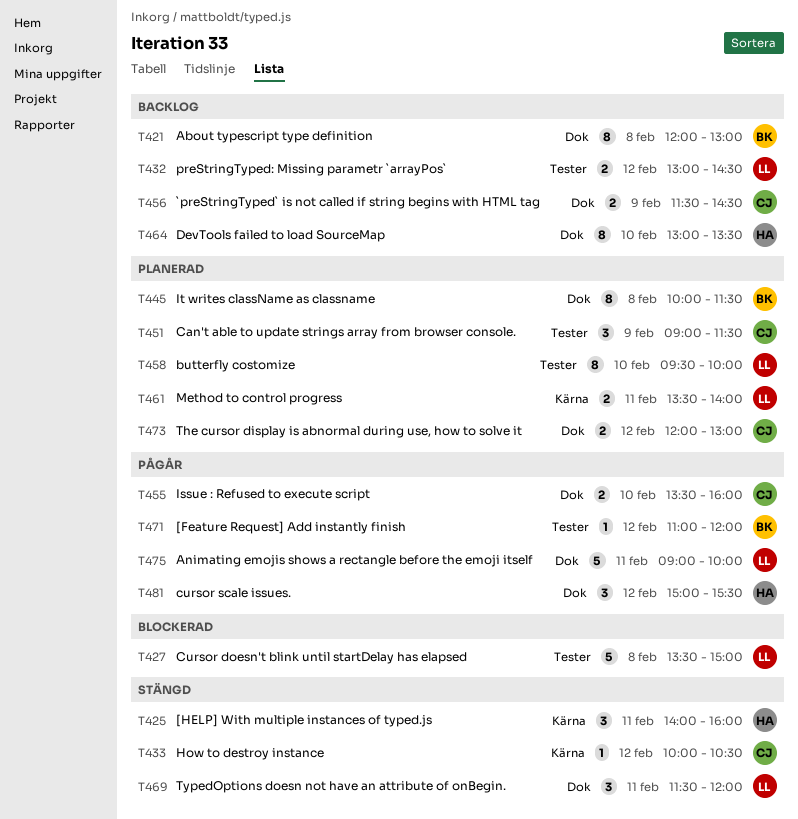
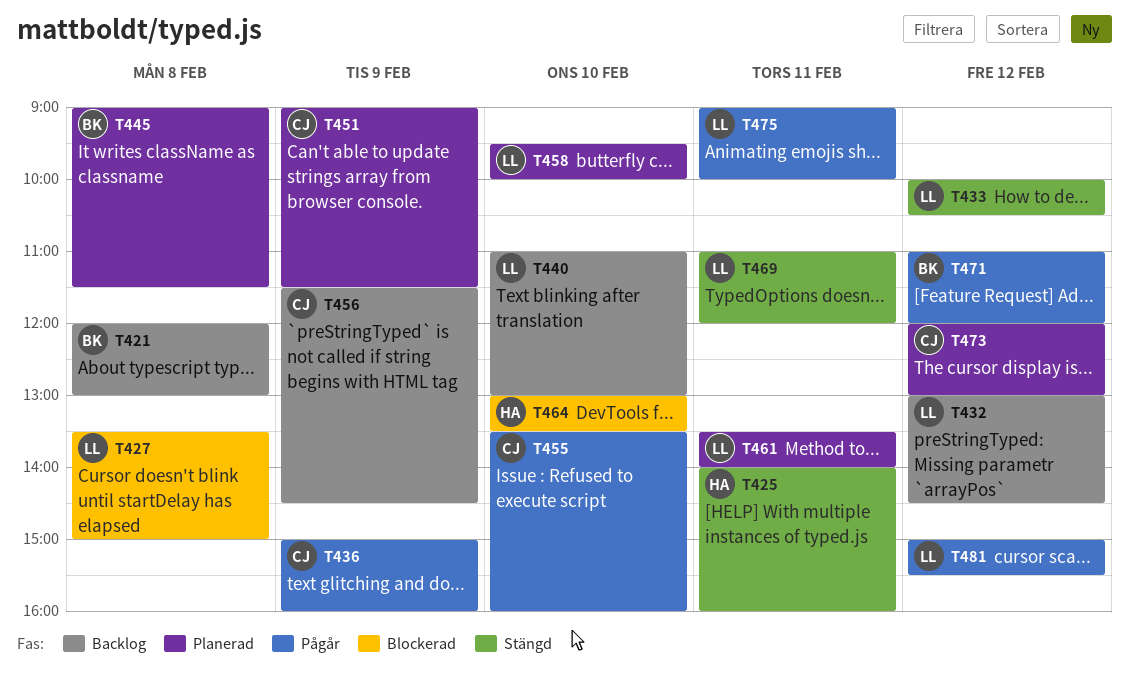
T433, owner: CJ -> LL
T436: none -> present
T440: none -> present
T445, begins: 10:00 -> 09:00
T464, status: Backlog -> Blockerad
T469, begins: 11:30 -> 11:00
T481, owner: HA -> LL

